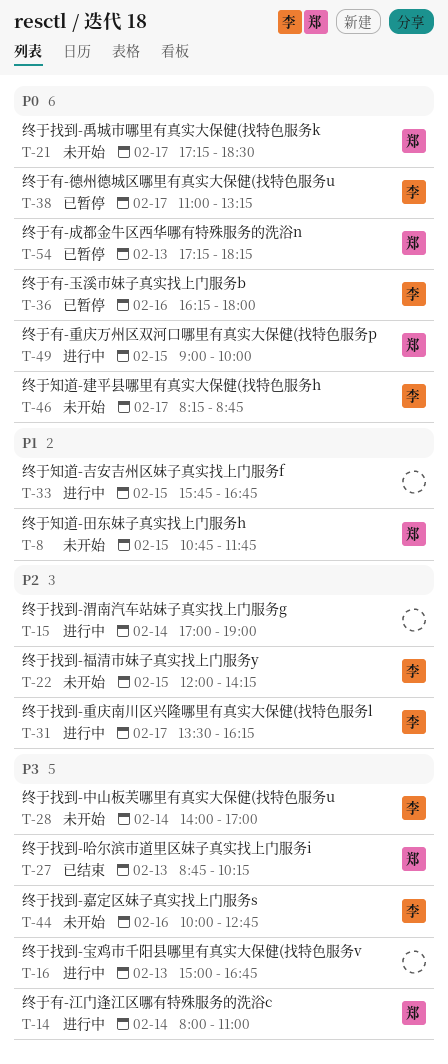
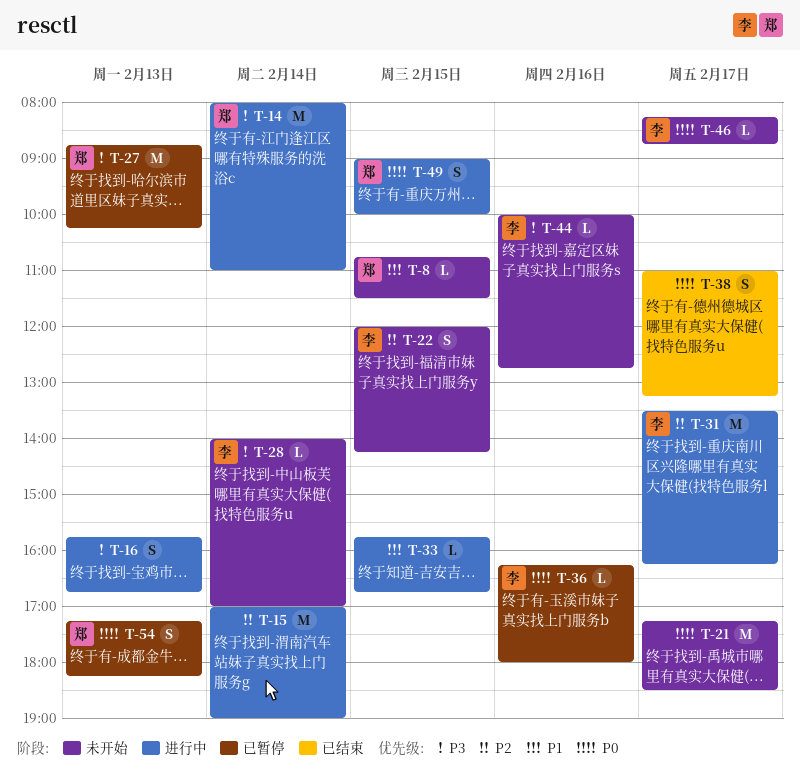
T-8, ends: 11:45 -> 11:30
T-16, begins: 15:00 -> 15:45
T-21, owner: 郑 -> none
T-27, status: 已结束 -> 已暂停
T-38, status: 已暂停 -> 已结束
T-38, owner: 李 -> none

